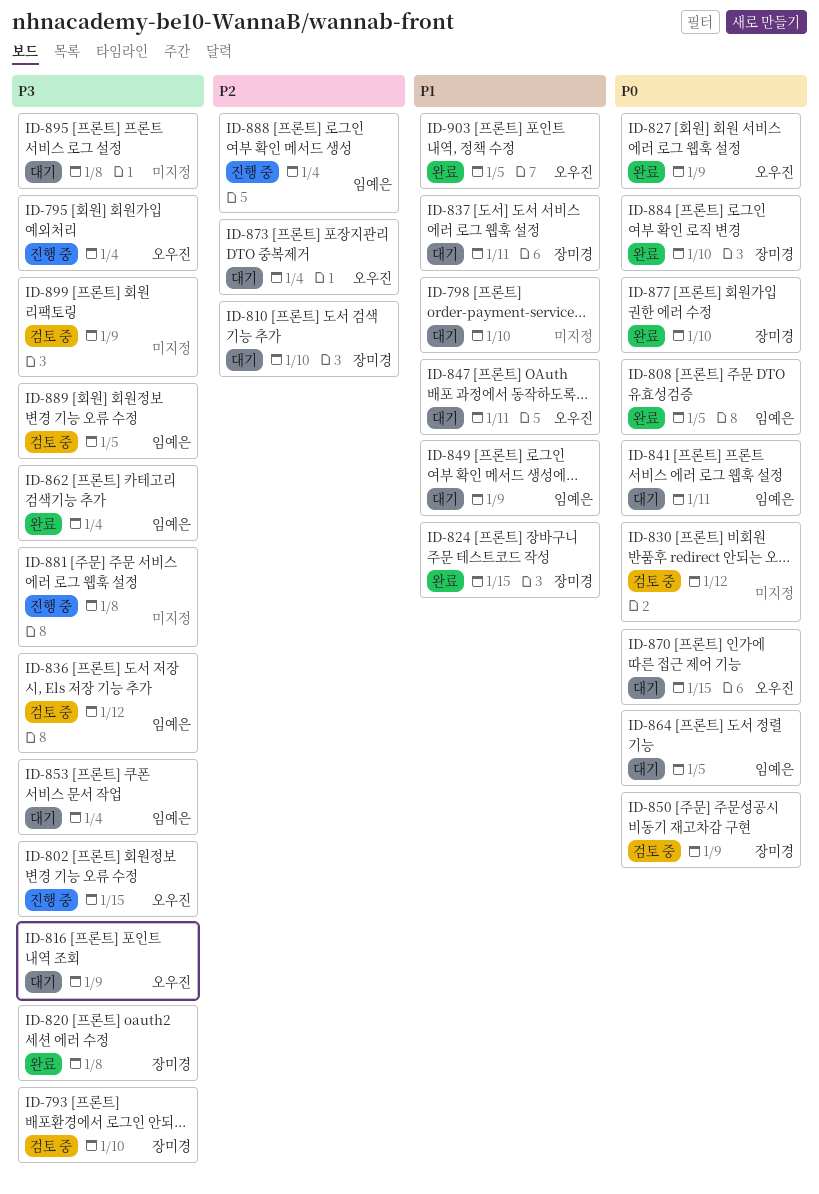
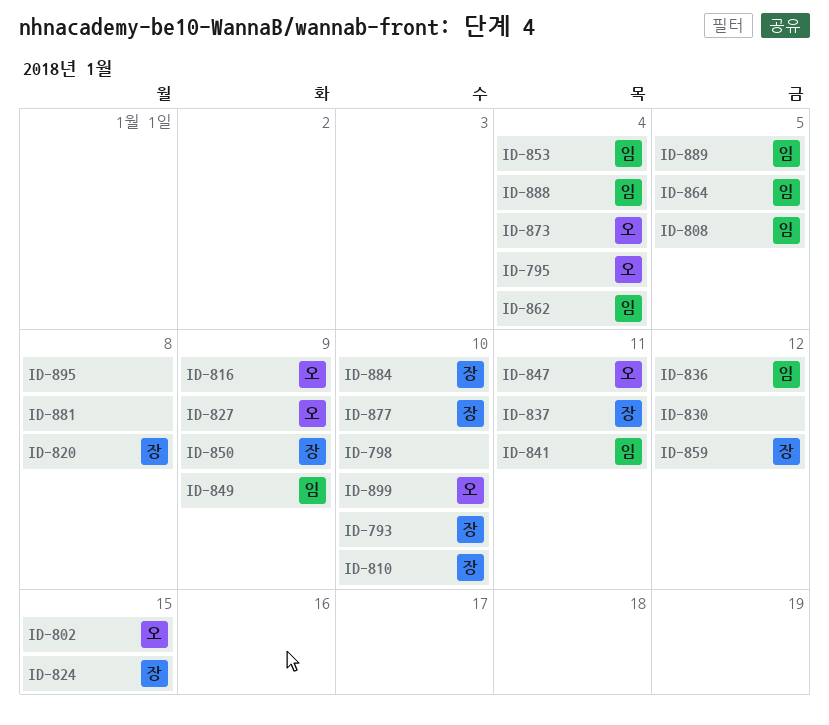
ID-859: none -> present
ID-870: present -> none
ID-899, owner: none -> 오우진
ID-899, due: Jan 9 -> Jan 10
ID-903: present -> none

